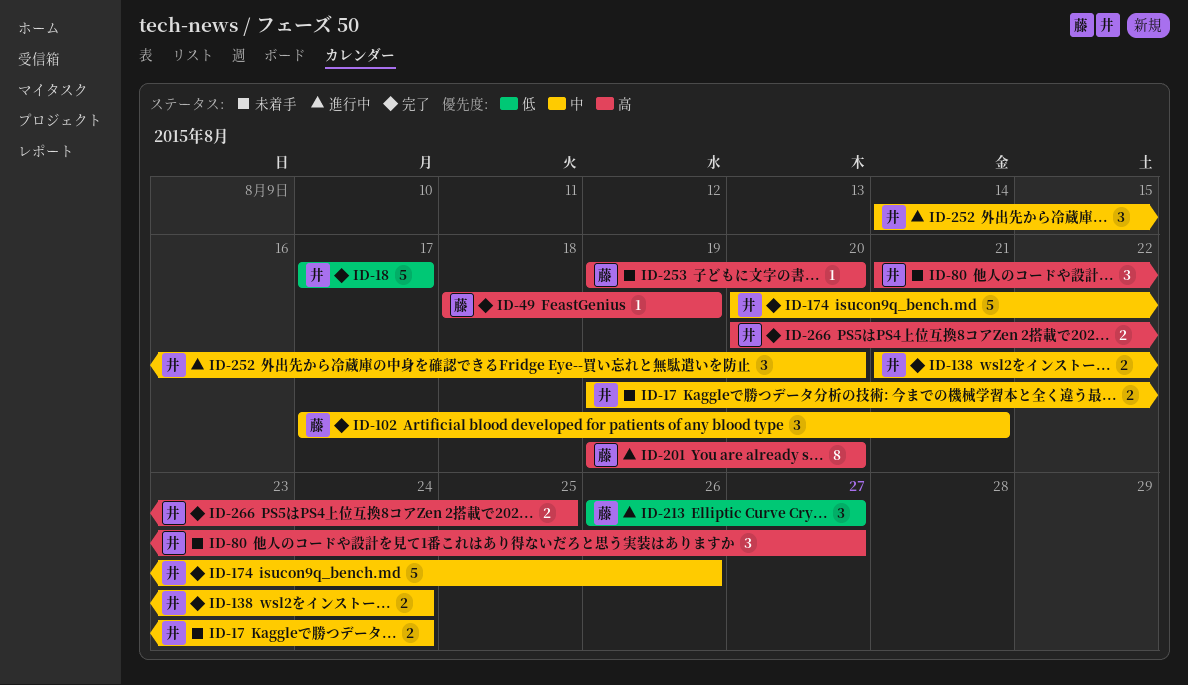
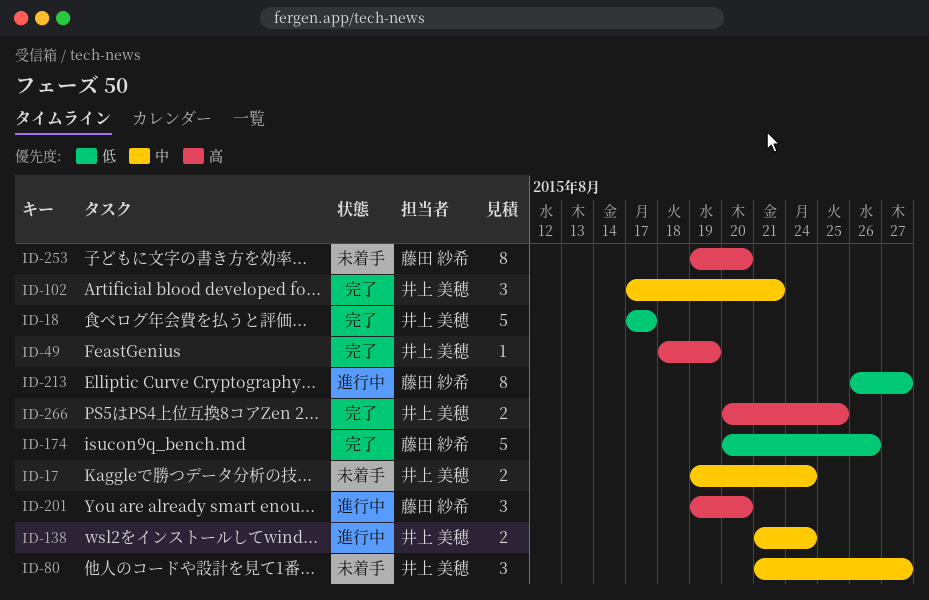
ID-49, owner: 藤田 紗希 -> 井上 美穂
ID-80, priority: 高 -> 中
ID-102, owner: 藤田 紗希 -> 井上 美穂
ID-138, status: 完了 -> 進行中
ID-174, owner: 井上 美穂 -> 藤田 紗希
ID-174, priority: 中 -> 低
ID-201, estimate: 8 -> 3
ID-213, estimate: 3 -> 8
ID-252: present -> none
ID-253, estimate: 1 -> 8

